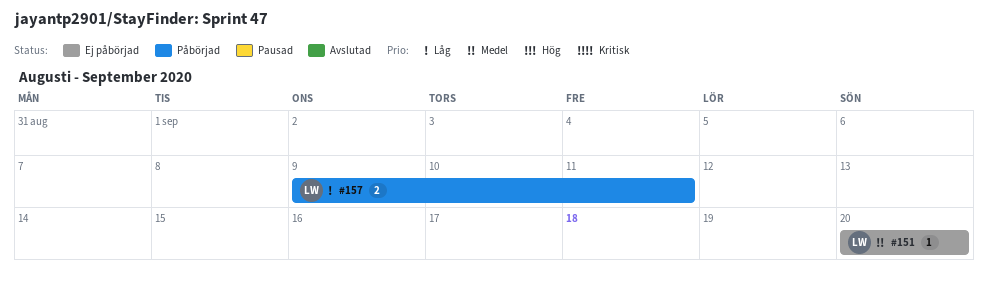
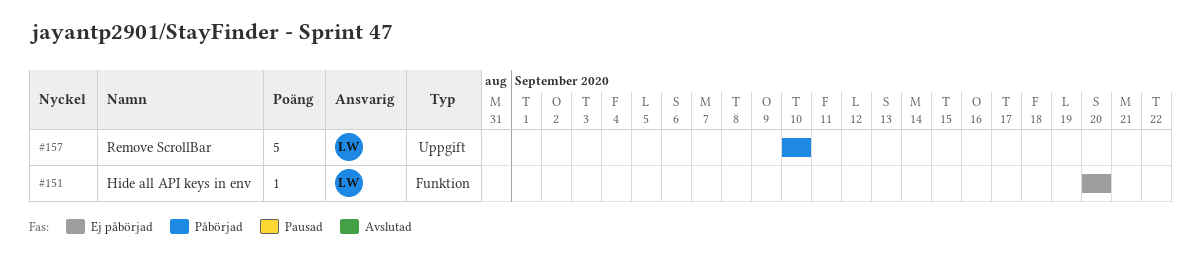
#157, estimate: 2 -> 5
#157, start: Sep 9 -> Sep 10
#157, due: Sep 11 -> Sep 10

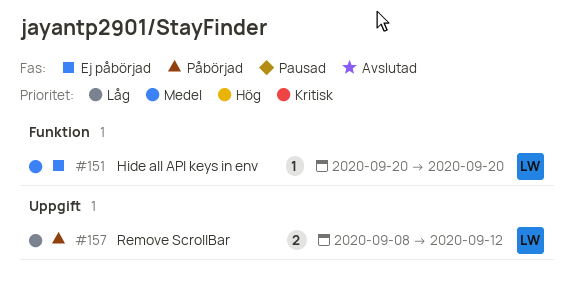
#157, estimate: 5 -> 2
#157, start: Sep 10 -> Sep 8
#157, due: Sep 10 -> Sep 12

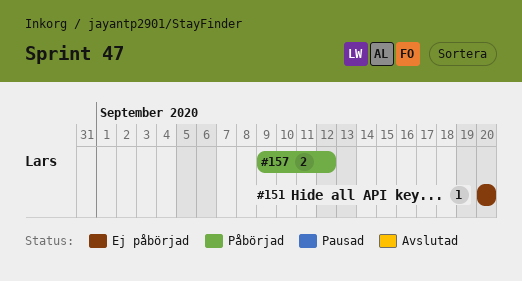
#157, start: Sep 8 -> Sep 9

